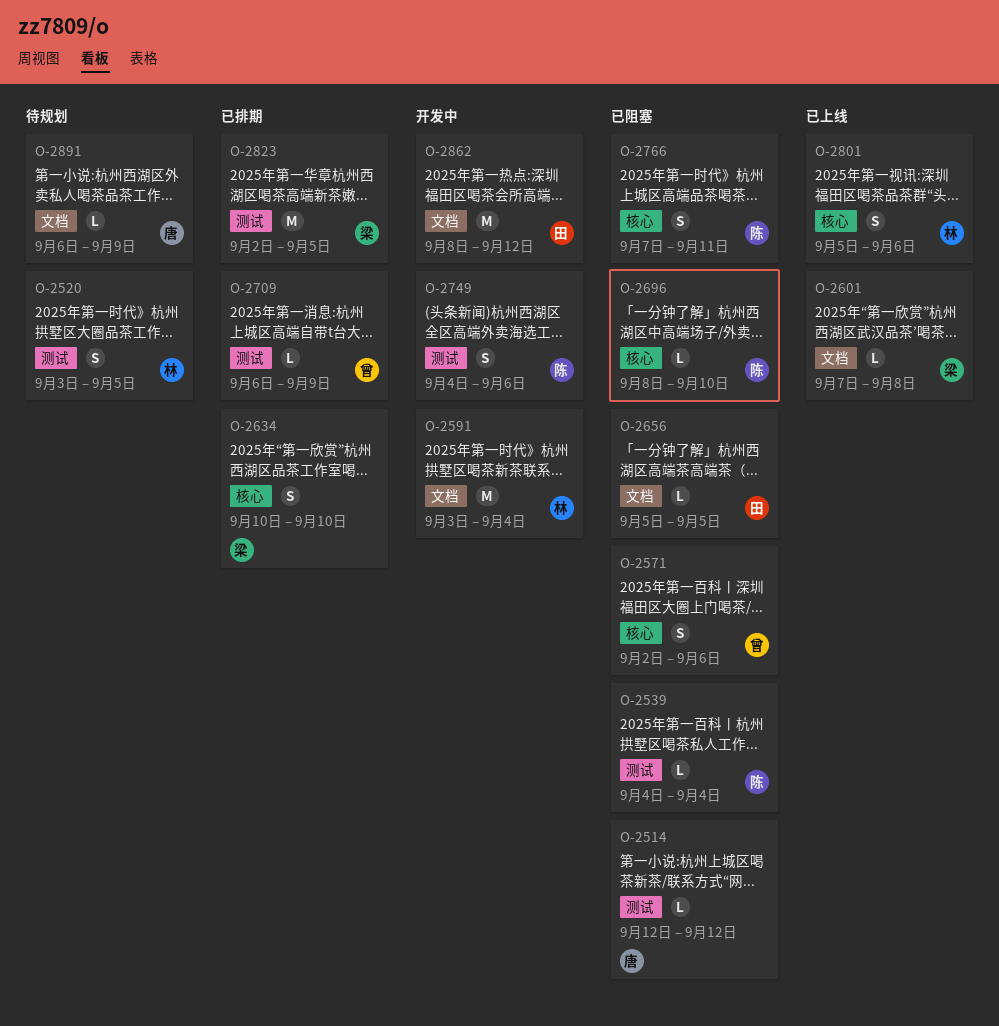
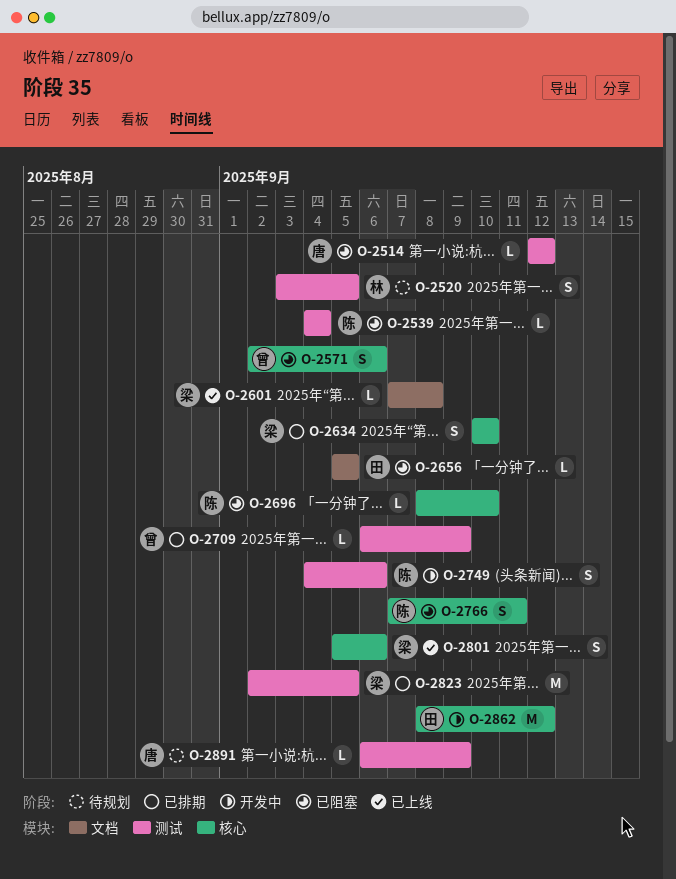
O-2591: present -> none
O-2801, owner: 林 -> 梁
O-2862, label: 文档 -> 核心
O-2891, label: 文档 -> 测试

